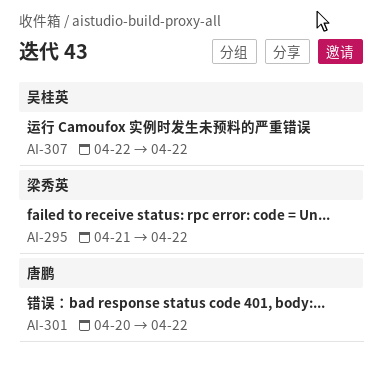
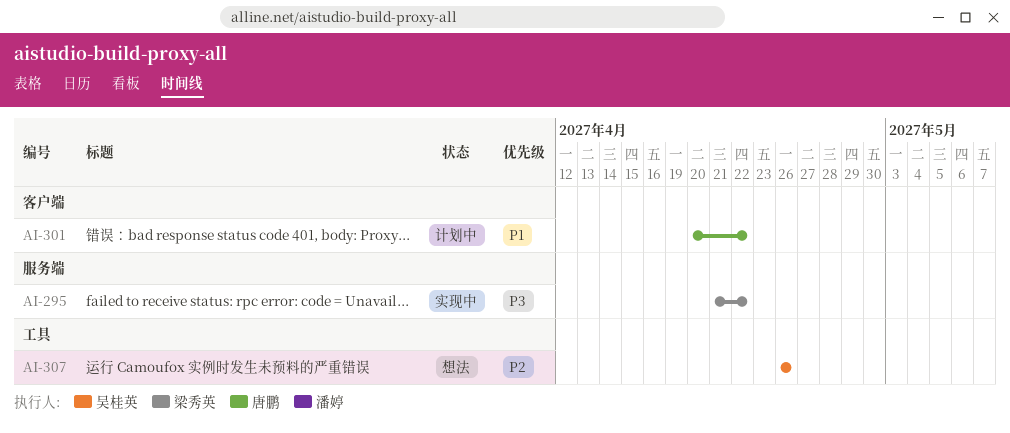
AI-307, start: Apr 22 -> Apr 26
AI-307, due: Apr 22 -> Apr 26

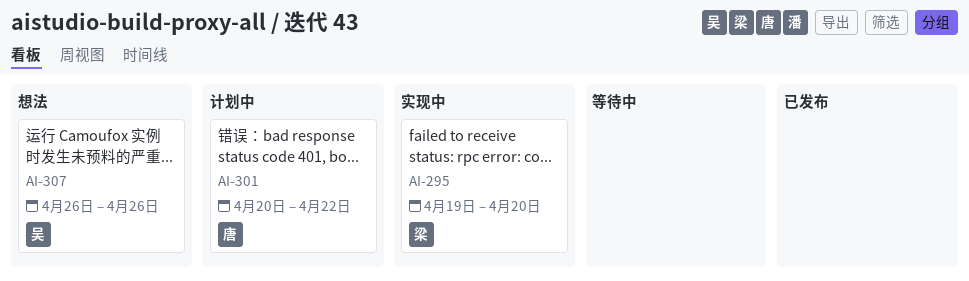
AI-295, start: Apr 21 -> Apr 19
AI-295, due: Apr 22 -> Apr 20

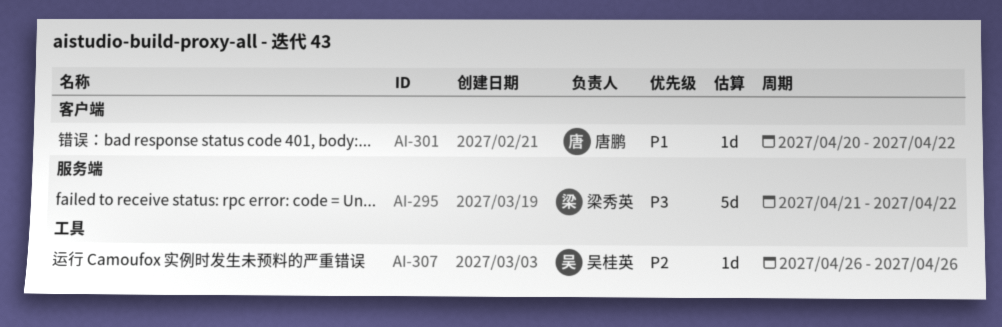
AI-295, start: Apr 19 -> Apr 21
AI-295, due: Apr 20 -> Apr 22

